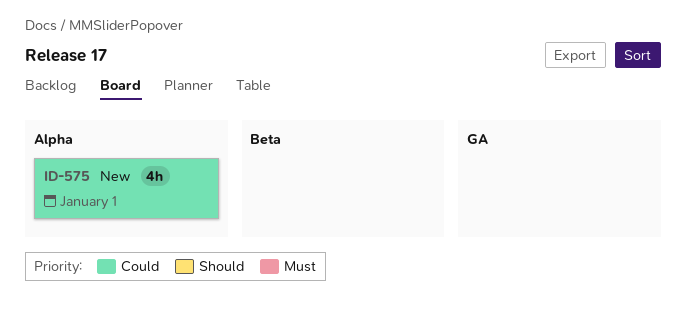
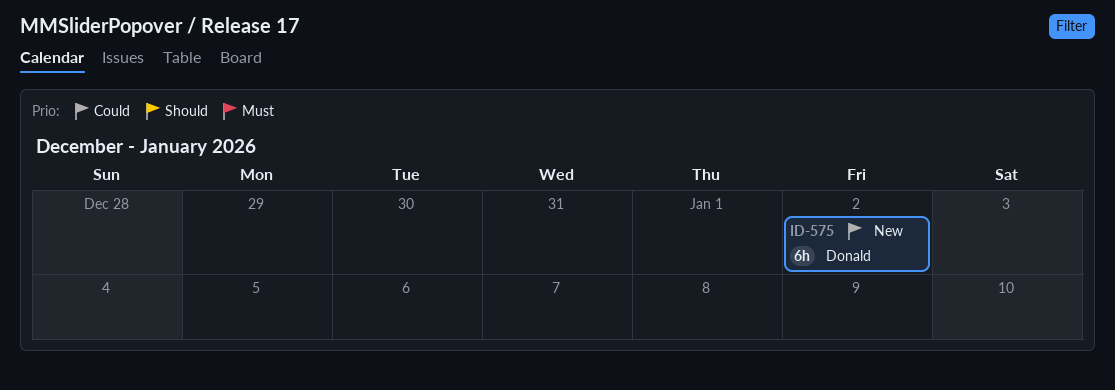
ID-575, estimate: 4h -> 6h
ID-575, due: Jan 1 -> Jan 2

